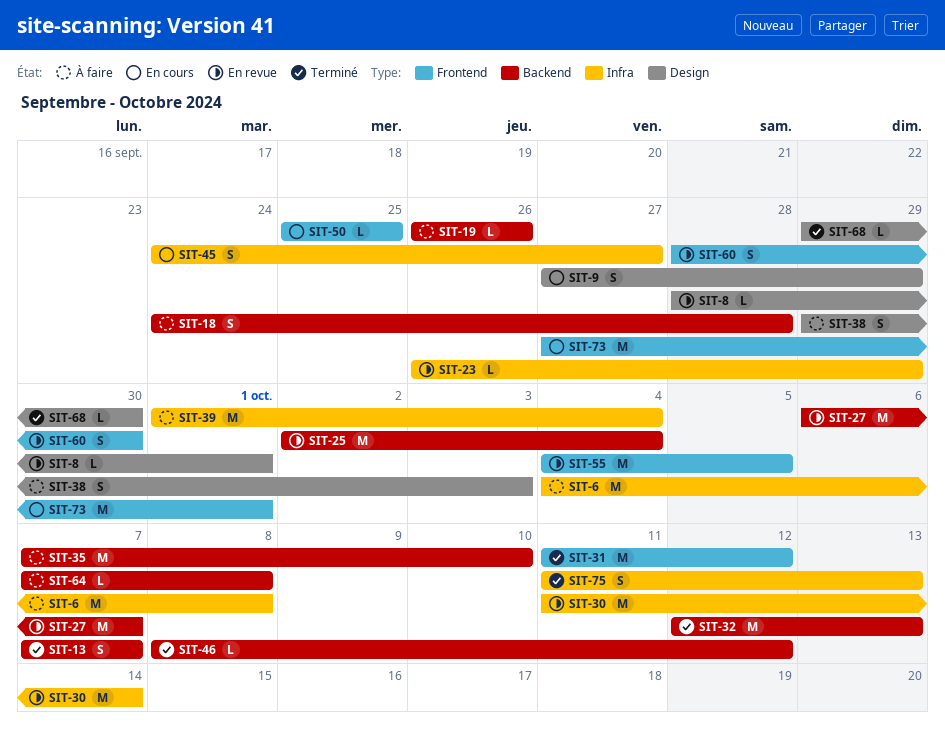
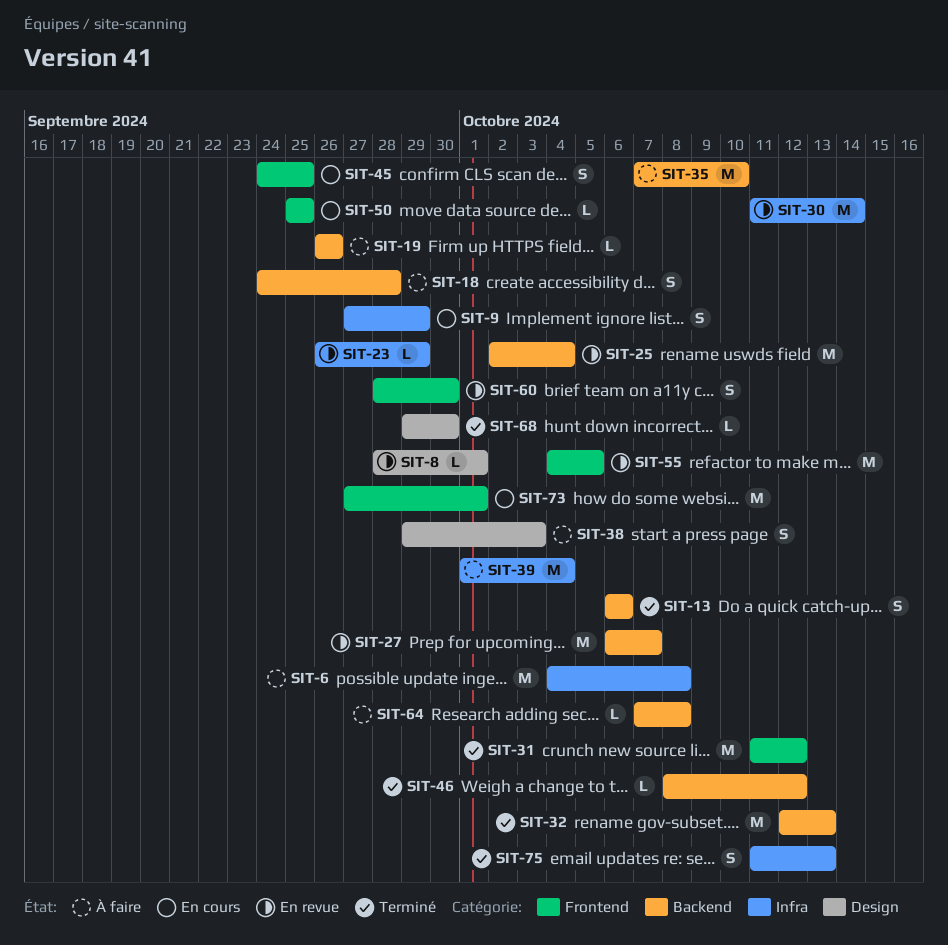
SIT-9, label: Design -> Infra
SIT-13, start: Oct 7 -> Oct 6
SIT-13, due: Oct 7 -> Oct 6
SIT-45, label: Infra -> Frontend
SIT-45, due: Sep 27 -> Sep 25

